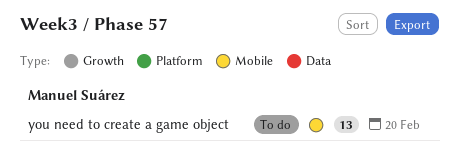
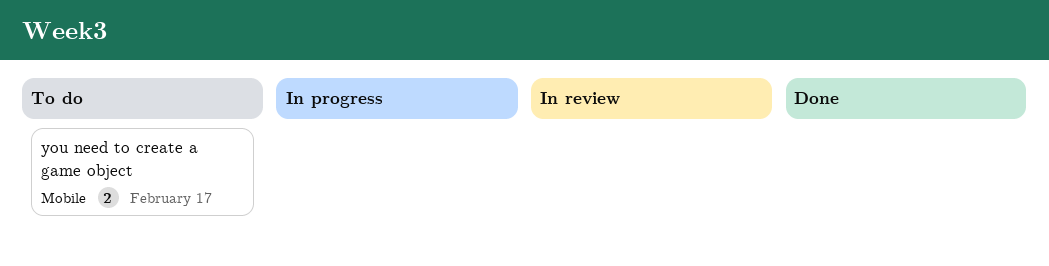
you need to create a game object, estimate: 13 -> 2
you need to create a game object, due: Feb 20 -> Feb 17

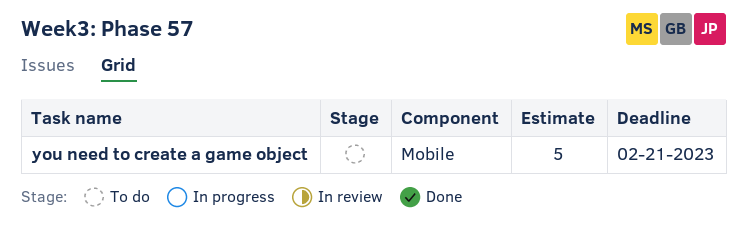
you need to create a game object, estimate: 2 -> 5
you need to create a game object, due: Feb 17 -> Feb 21

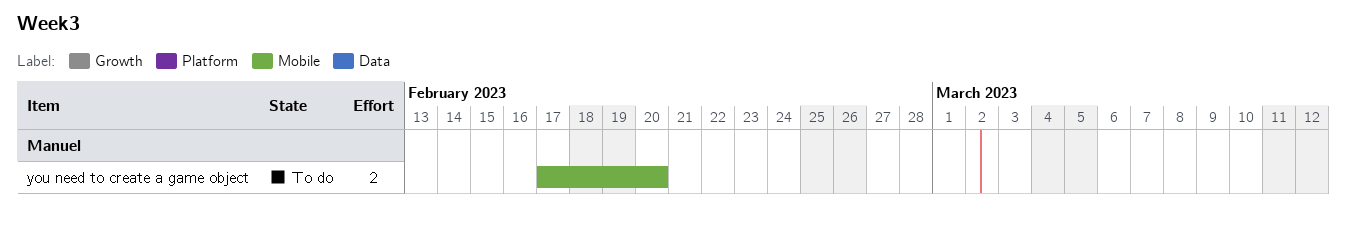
you need to create a game object, estimate: 5 -> 2
you need to create a game object, due: Feb 21 -> Feb 20

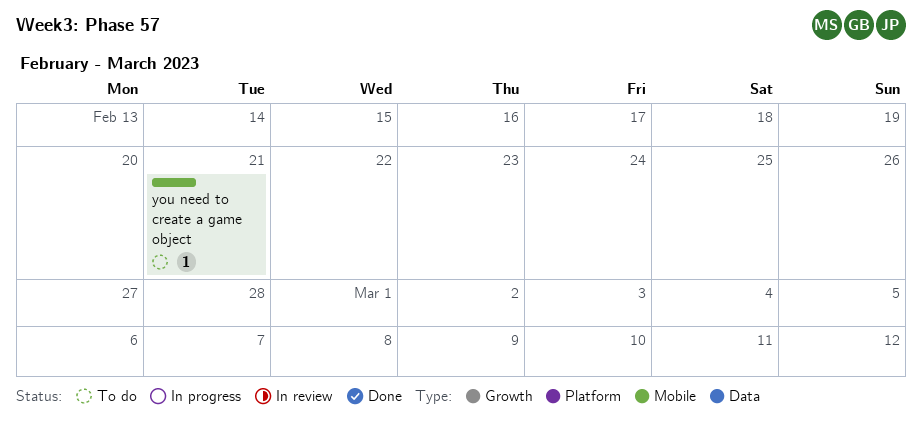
you need to create a game object, estimate: 2 -> 1
you need to create a game object, due: Feb 20 -> Feb 21

